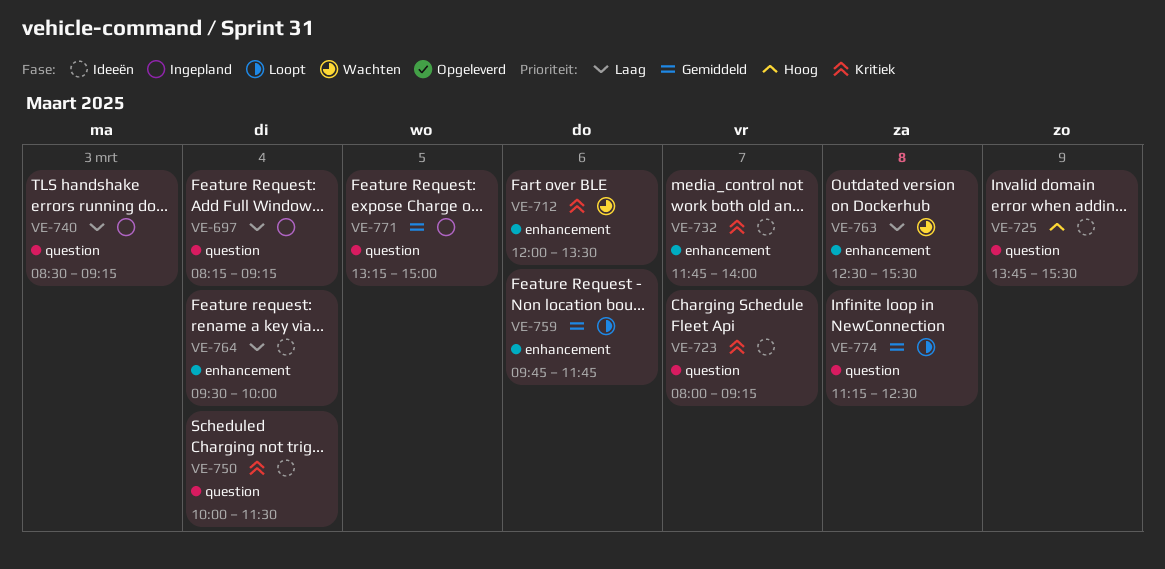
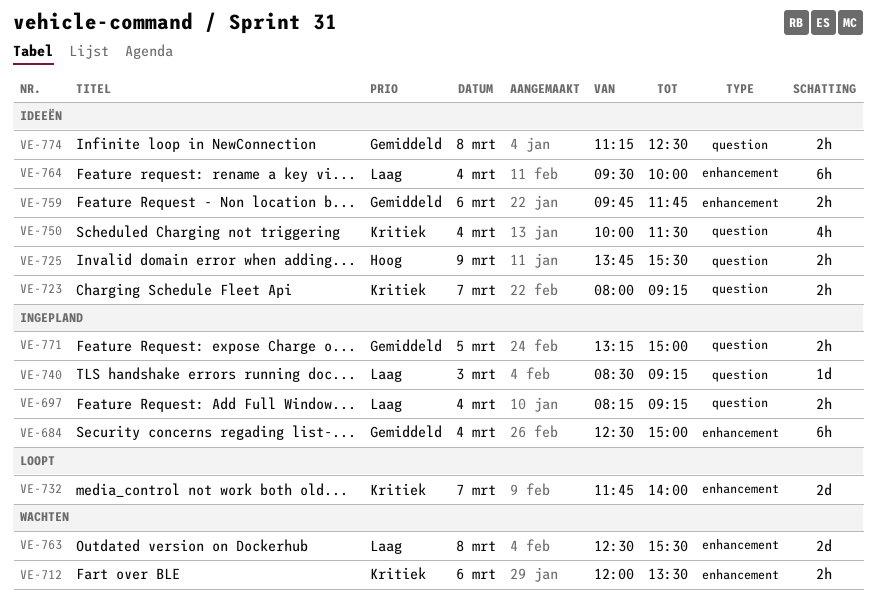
VE-684: none -> present
VE-732, status: Ideeën -> Loopt
VE-759, status: Loopt -> Ideeën
VE-774, status: Loopt -> Ideeën

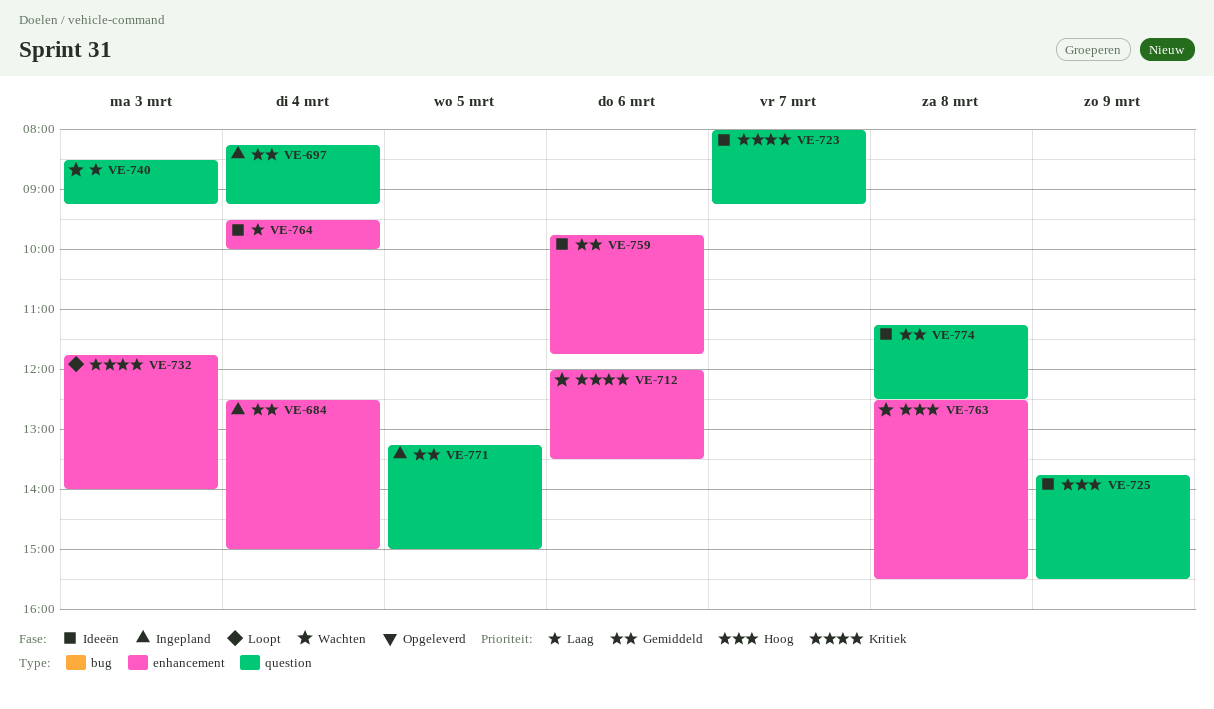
VE-697, priority: Laag -> Gemiddeld
VE-732, day: Mar 7 -> Mar 3
VE-740, status: Ingepland -> Wachten
VE-750: present -> none
VE-763, priority: Laag -> Hoog

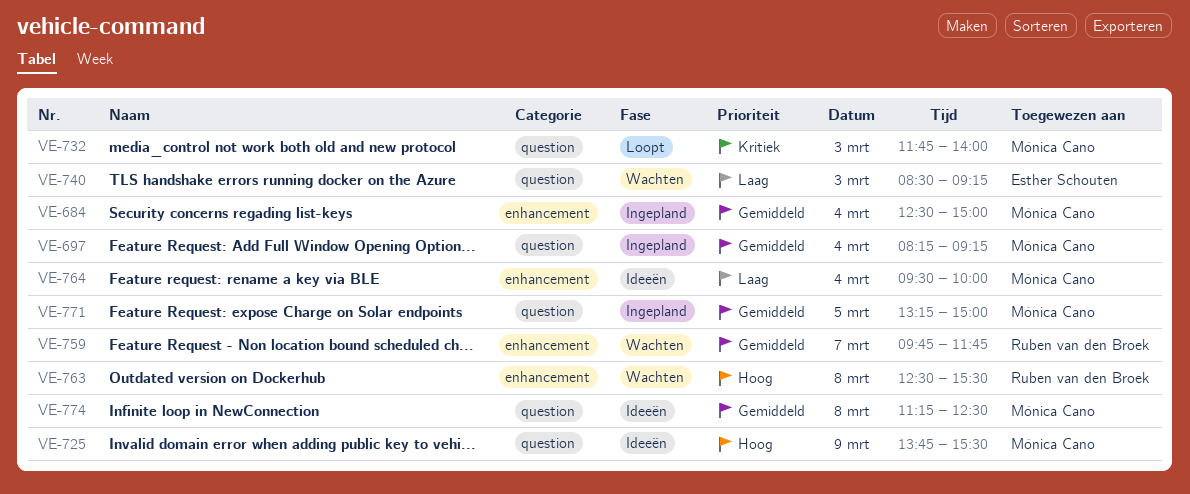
VE-712: present -> none
VE-723: present -> none
VE-732, label: enhancement -> question
VE-759, status: Ideeën -> Wachten
VE-759, day: Mar 6 -> Mar 7

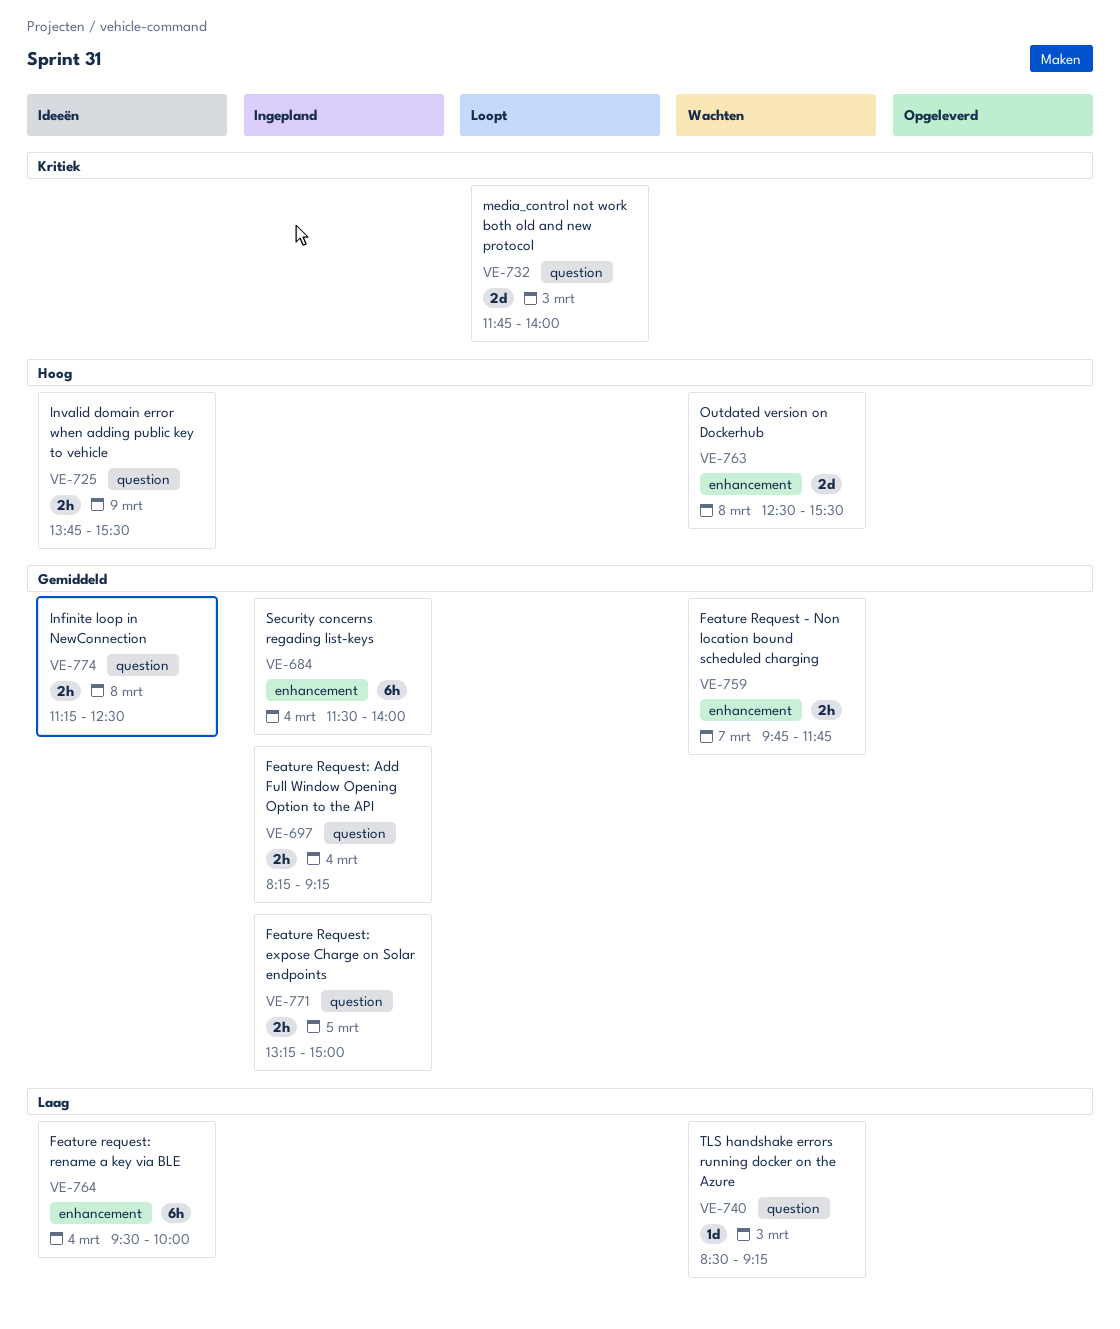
VE-684, begins: 12:30 -> 11:30
VE-684, ends: 15:00 -> 14:00

